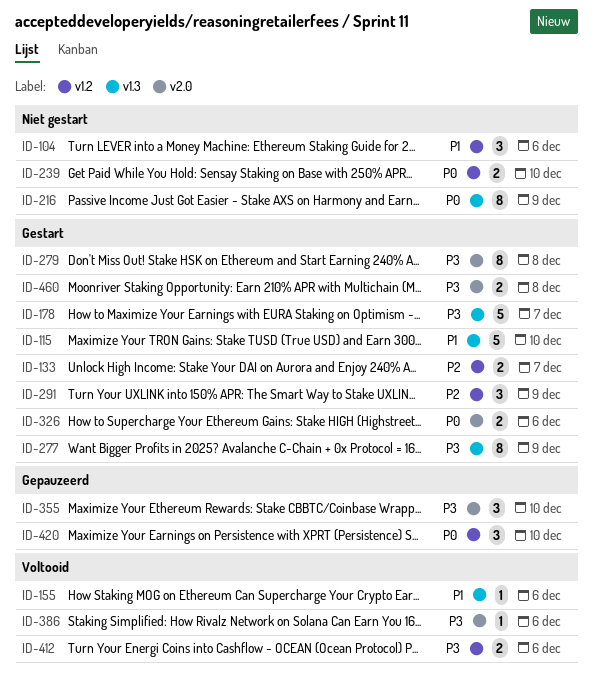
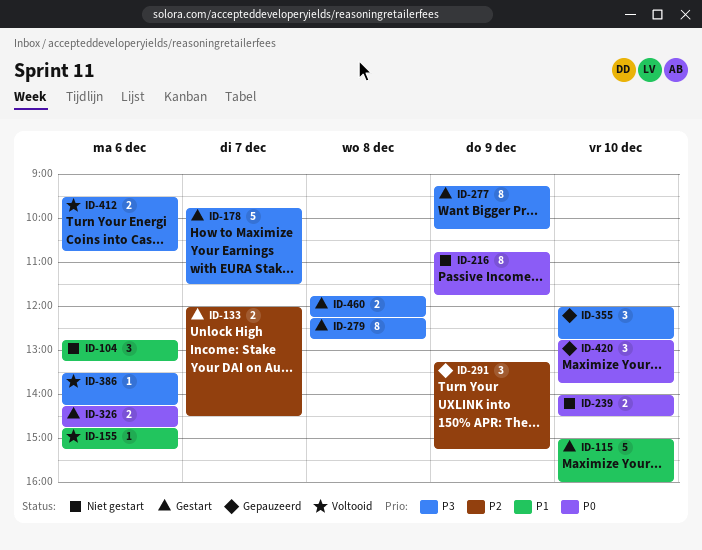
ID-291, status: Gestart -> Gepauzeerd

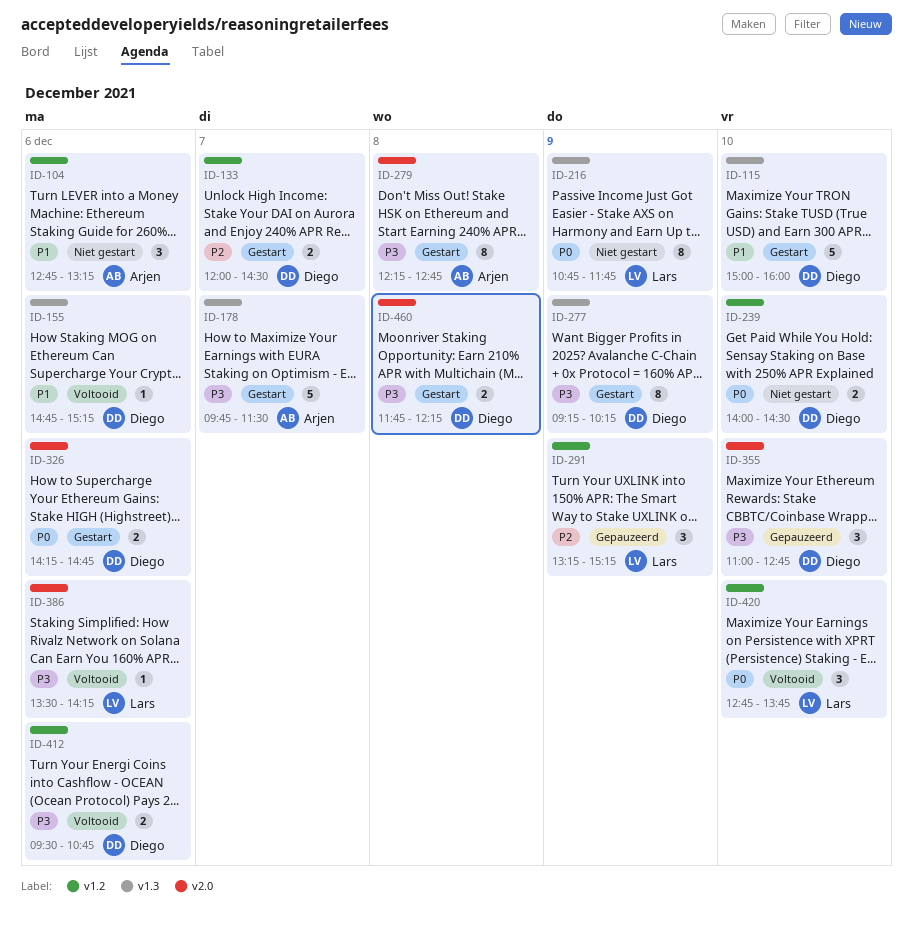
ID-355, begins: 12:00 -> 11:00
ID-420, status: Gepauzeerd -> Voltooid

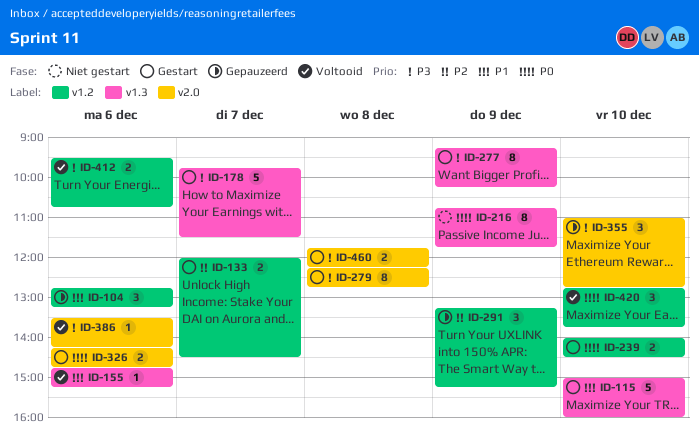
ID-104, status: Niet gestart -> Gepauzeerd
ID-239, status: Niet gestart -> Gestart

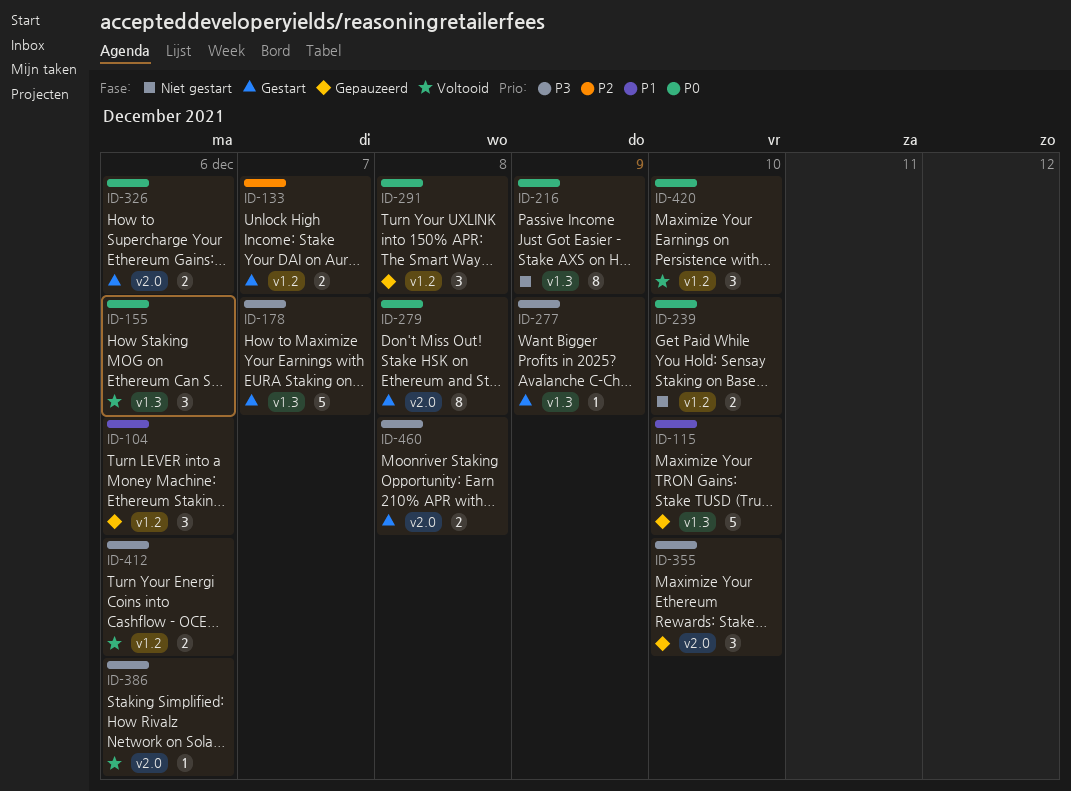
ID-115, status: Gestart -> Gepauzeerd
ID-155, priority: P1 -> P0
ID-155, estimate: 1 -> 3
ID-239, status: Gestart -> Niet gestart
ID-277, estimate: 8 -> 1
ID-279, priority: P3 -> P0
ID-291, priority: P2 -> P0
ID-291, day: Dec 9 -> Dec 8

